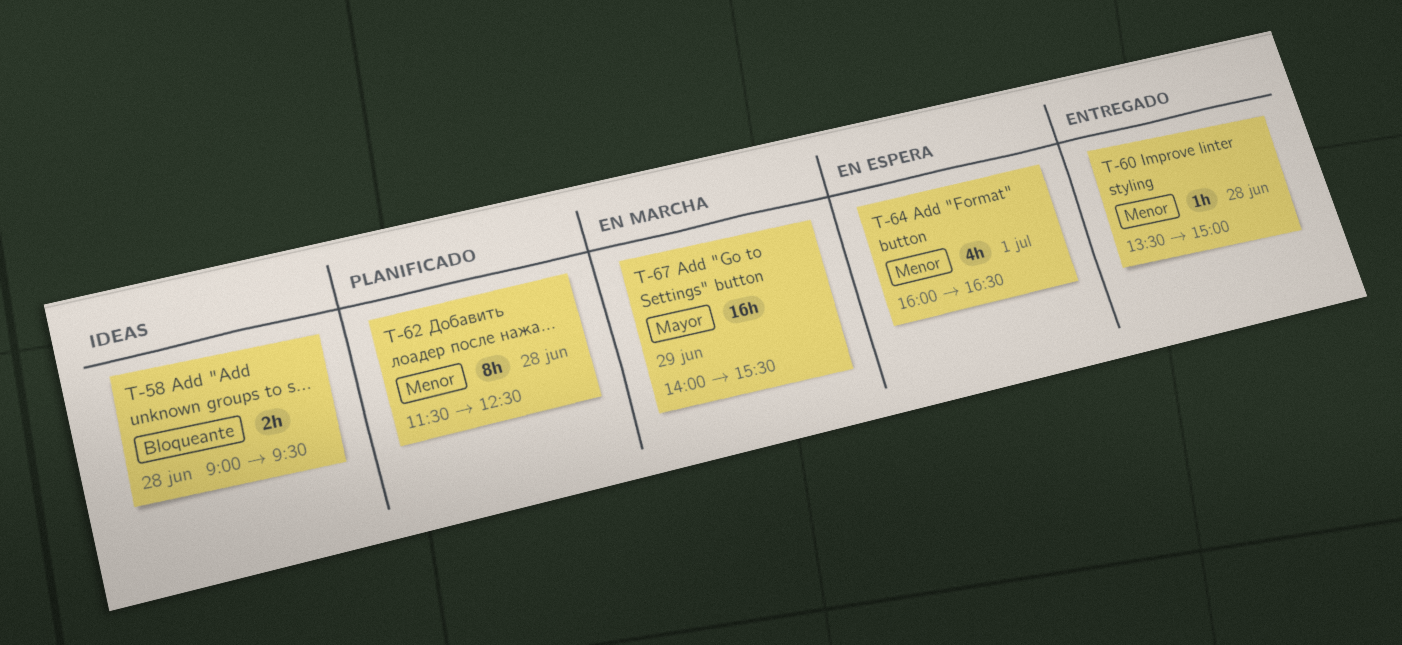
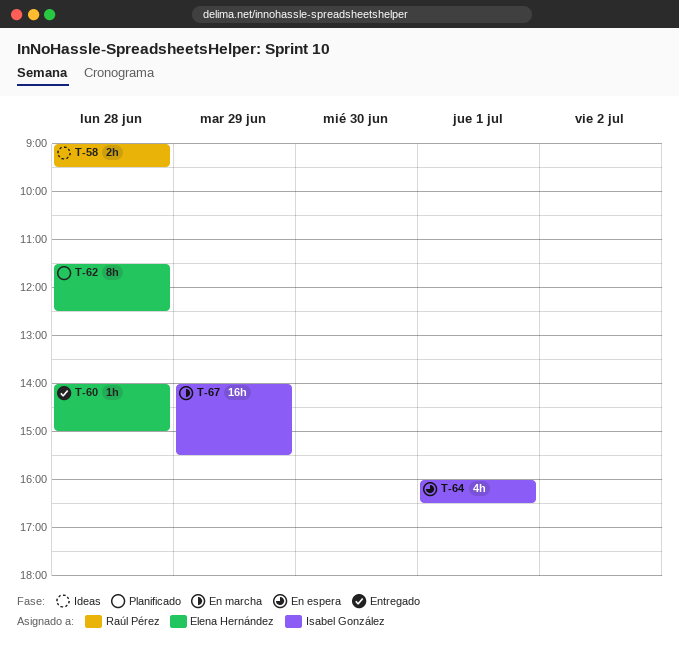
T-60, begins: 13:30 -> 14:00

